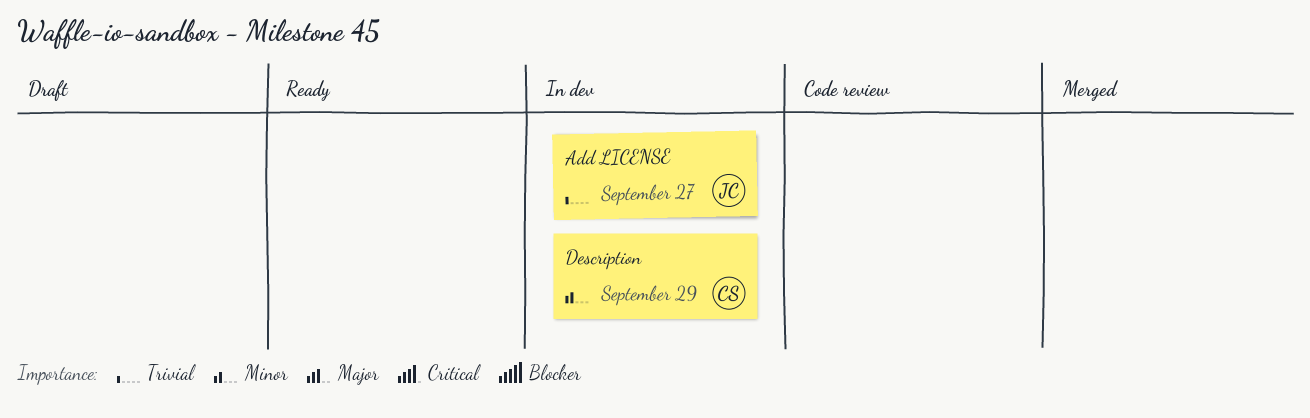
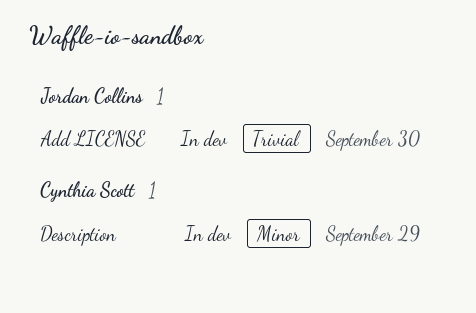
Add LICENSE, due: Sep 27 -> Sep 30

